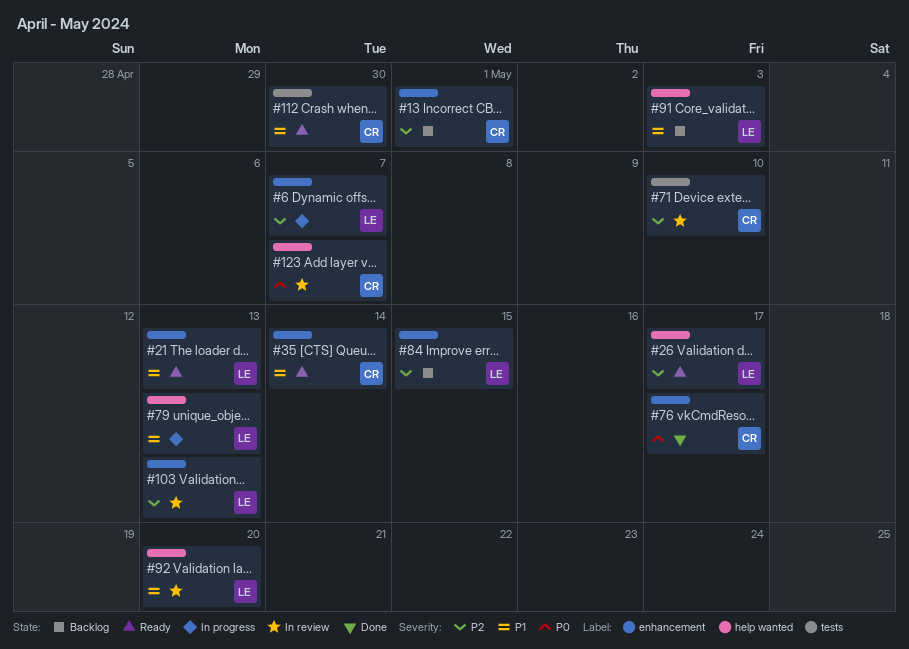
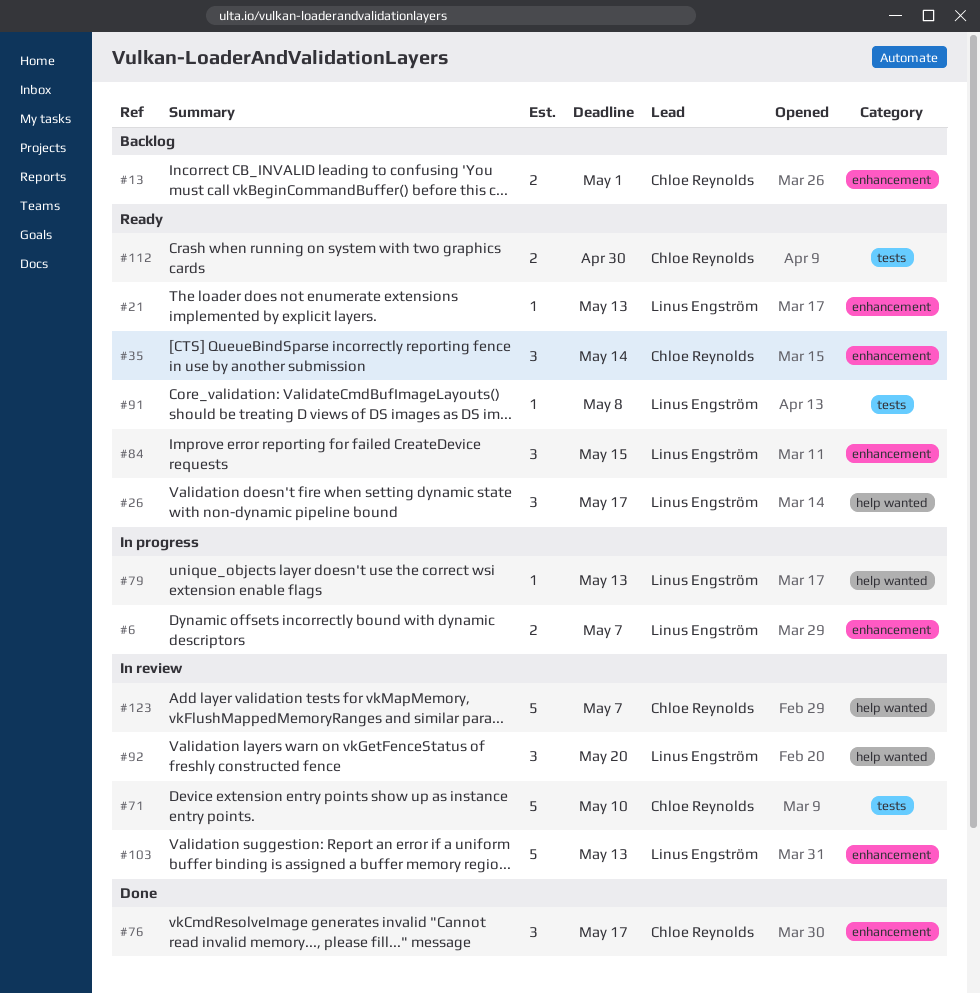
#84, status: Backlog -> Ready
#91, status: Backlog -> Ready
#91, label: help wanted -> tests
#91, due: May 3 -> May 8

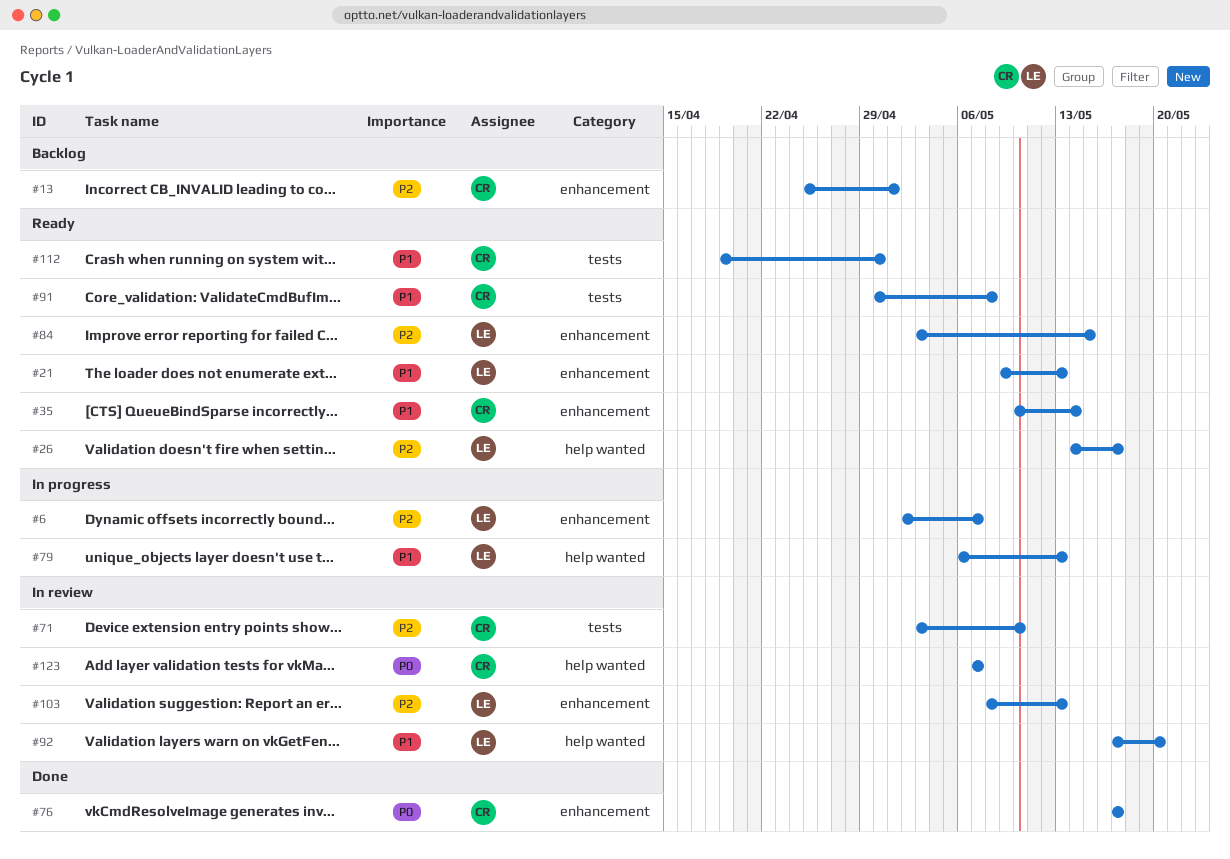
#91, owner: Linus Engström -> Chloe Reynolds

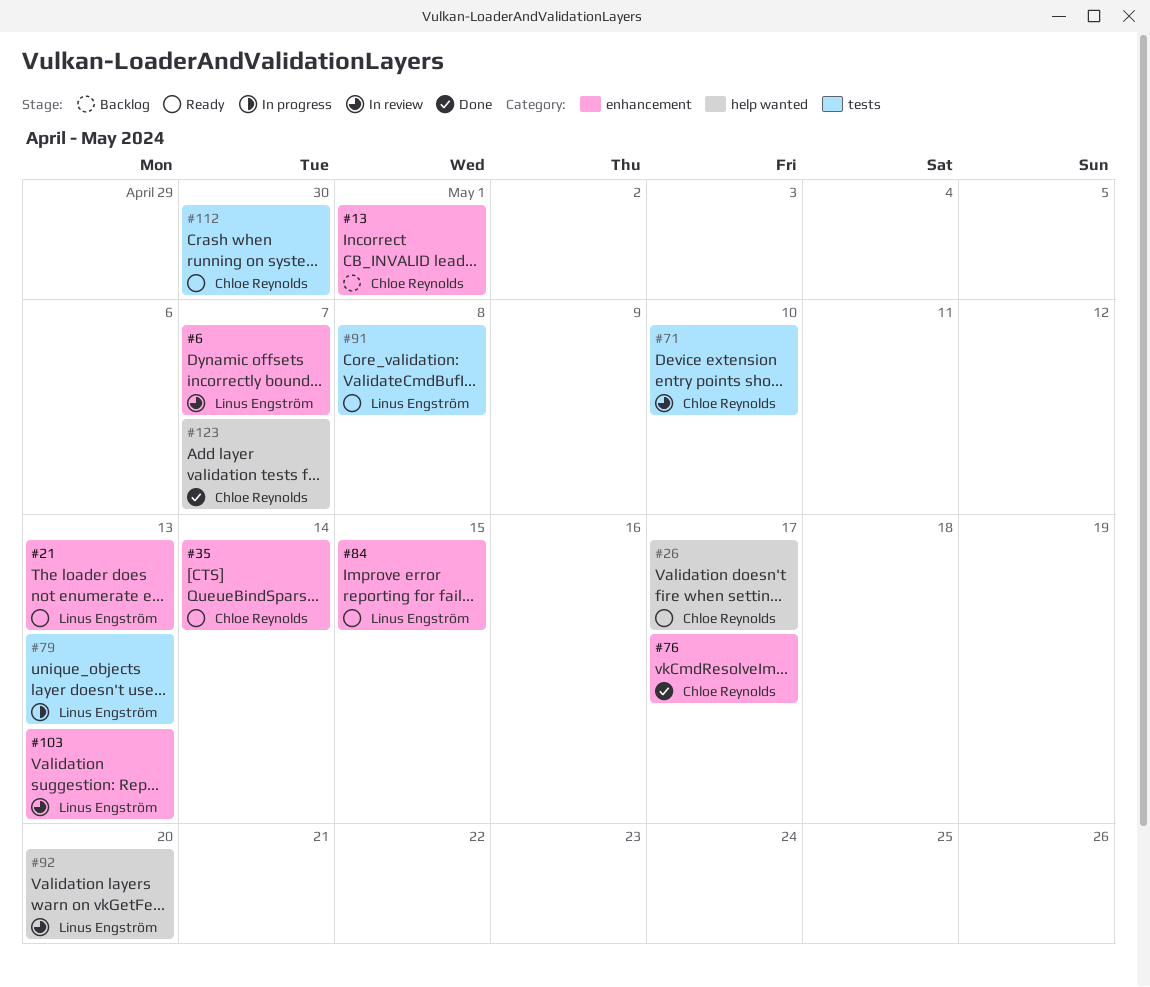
#6, status: In progress -> In review
#26, owner: Linus Engström -> Chloe Reynolds
#79, label: help wanted -> tests
#91, owner: Chloe Reynolds -> Linus Engström
#123, status: In review -> Done

